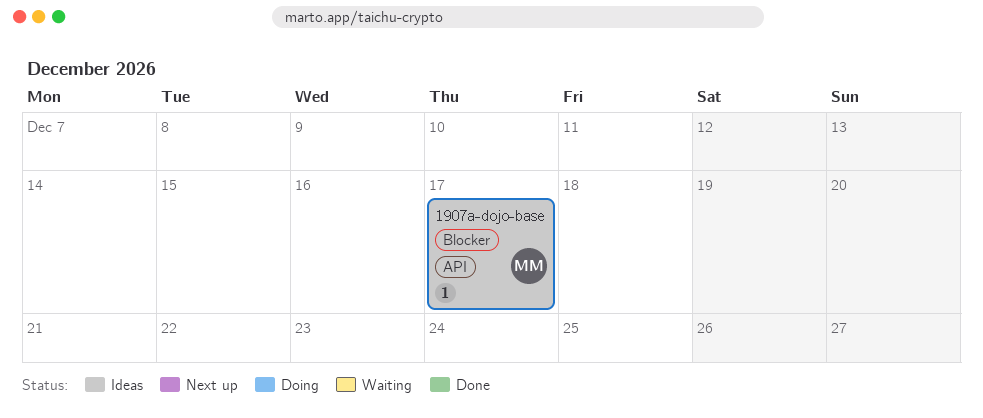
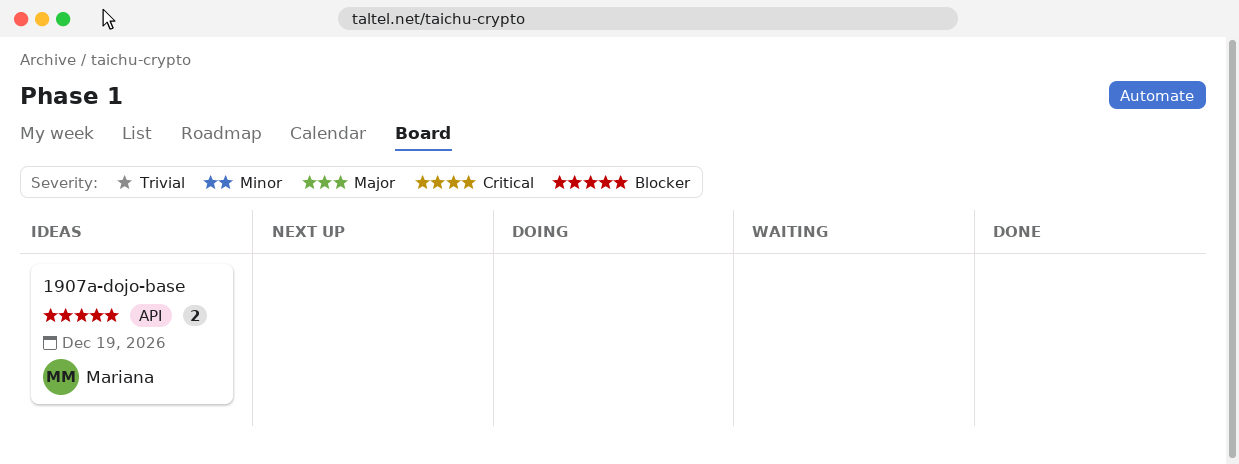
1907a-dojo-base, estimate: 1 -> 2
1907a-dojo-base, due: Dec 17 -> Dec 19

